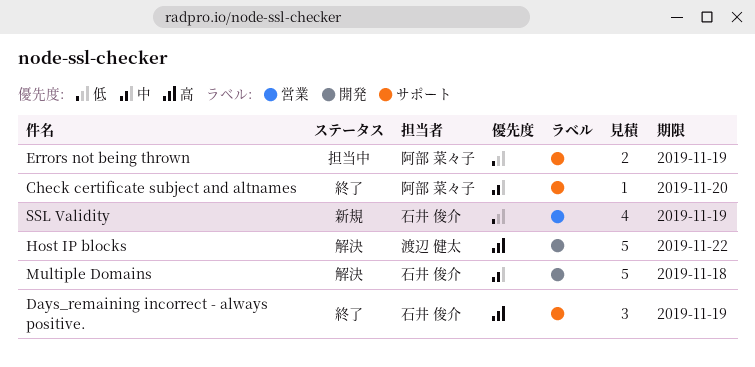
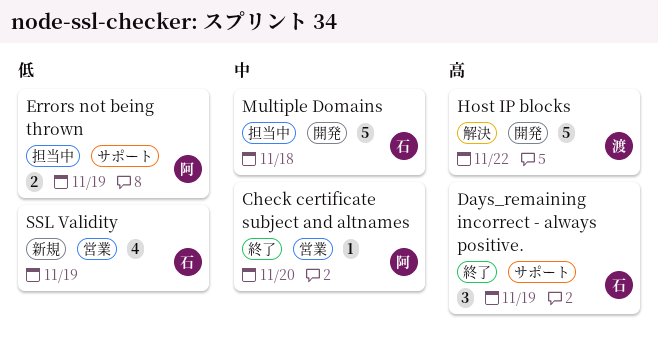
Check certificate subject and altnames, label: サポート -> 営業
Multiple Domains, status: 解決 -> 担当中

